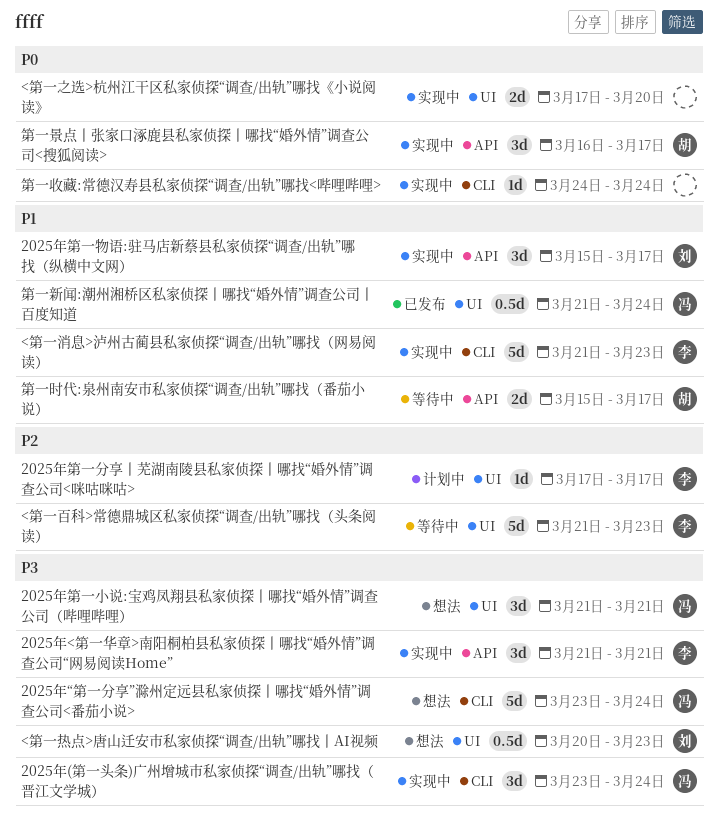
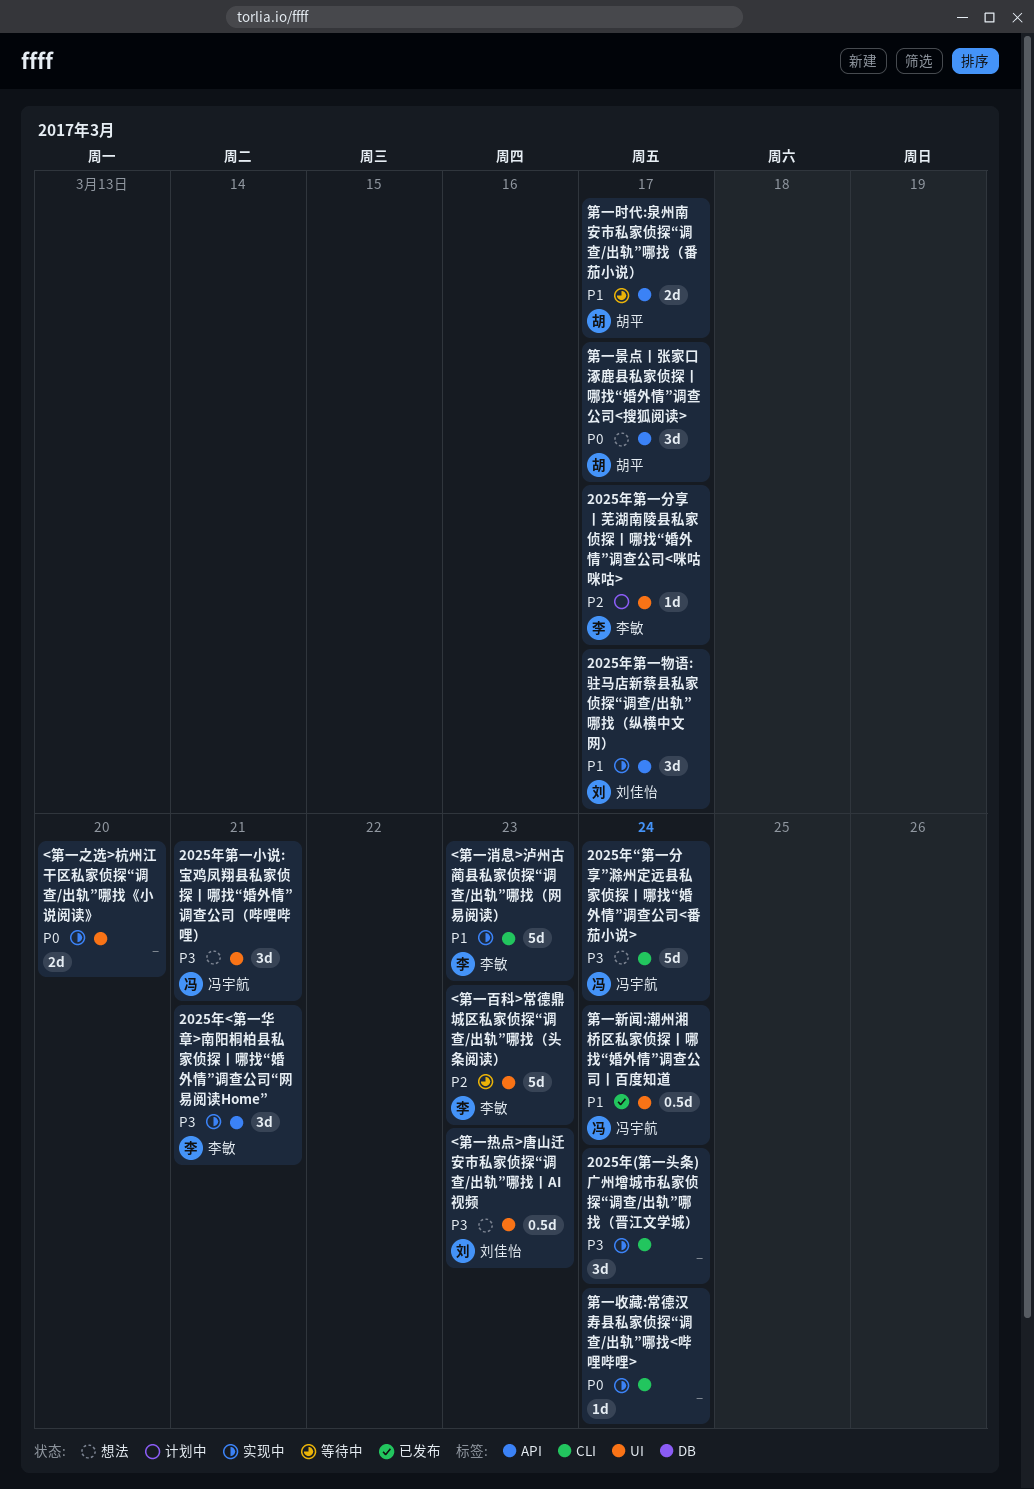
2025年(第一头条)广州增城市私家侦探“调查/出轨”哪找（晋江文学城）, owner: 冯宇航 -> none
第一景点丨张家口涿鹿县私家侦探丨哪找“婚外情”调查公司<搜狐阅读>, status: 实现中 -> 想法

